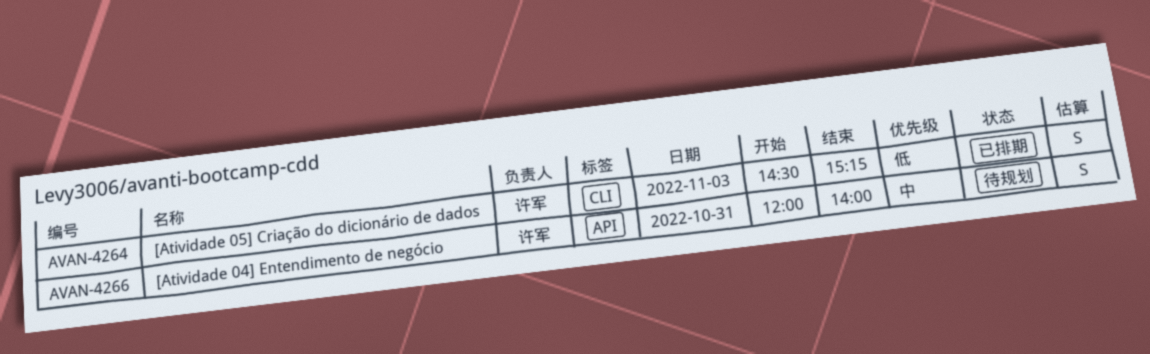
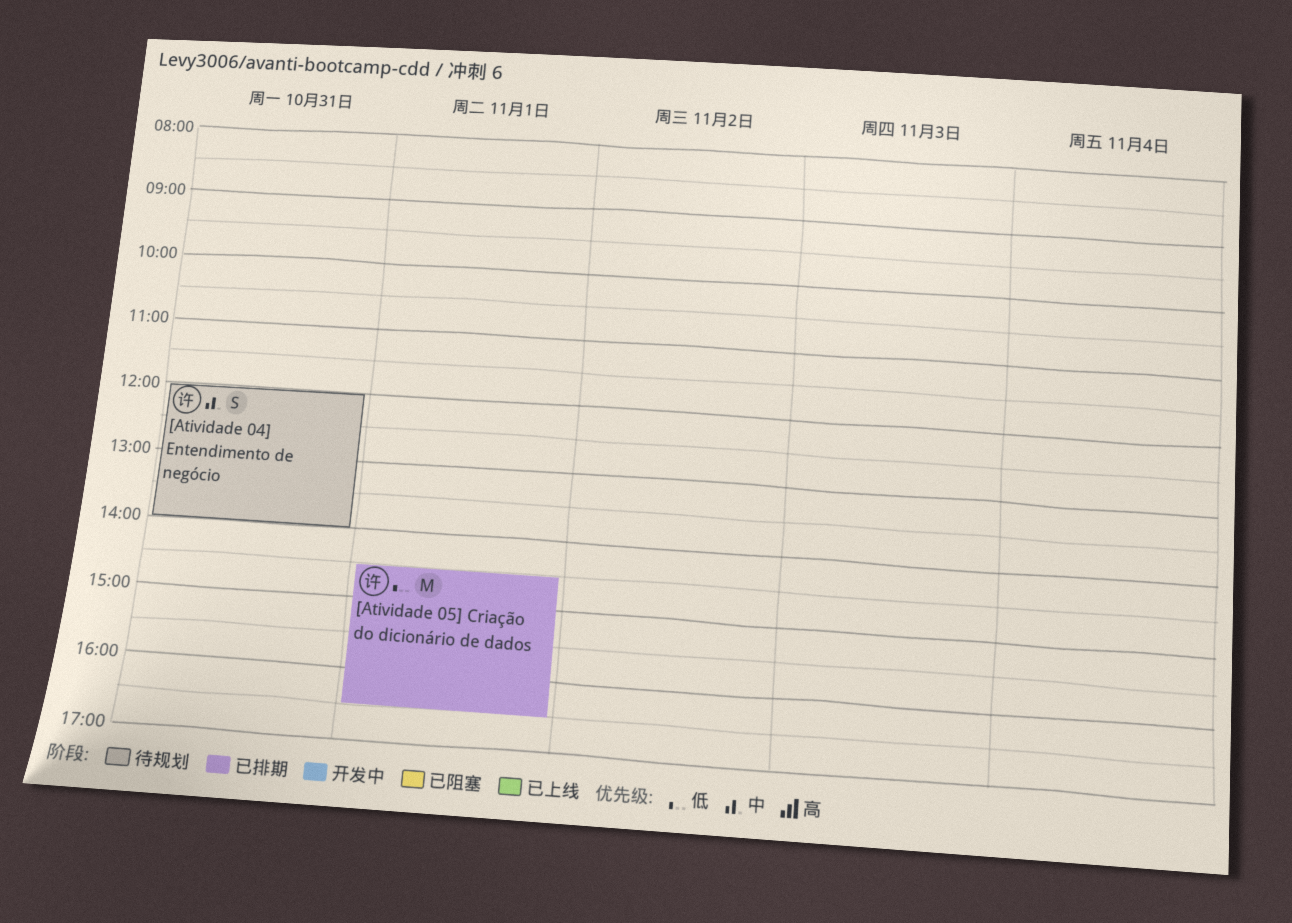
[Atividade 05] Criação do dicionário de dados, estimate: S -> M
[Atividade 05] Criação do dicionário de dados, day: Nov 3 -> Nov 1
[Atividade 05] Criação do dicionário de dados, ends: 15:15 -> 16:30

